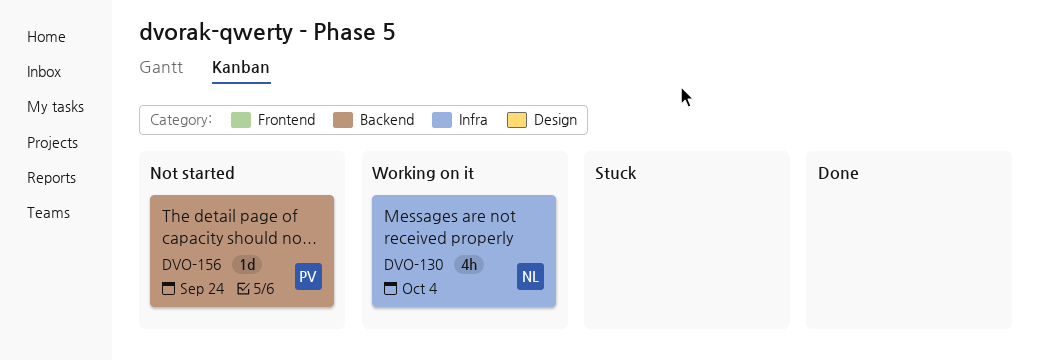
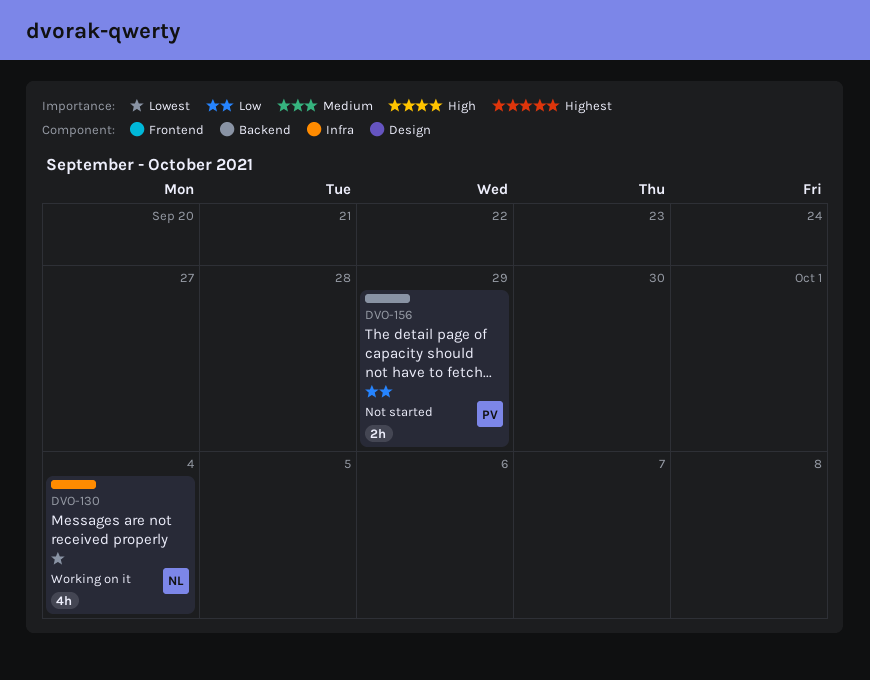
DVO-156, estimate: 1d -> 2h
DVO-156, due: Sep 24 -> Sep 29

